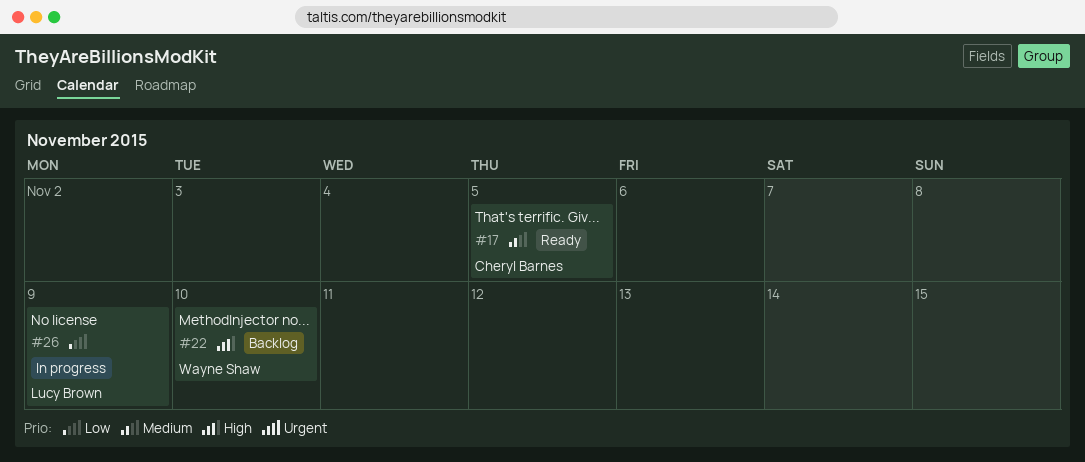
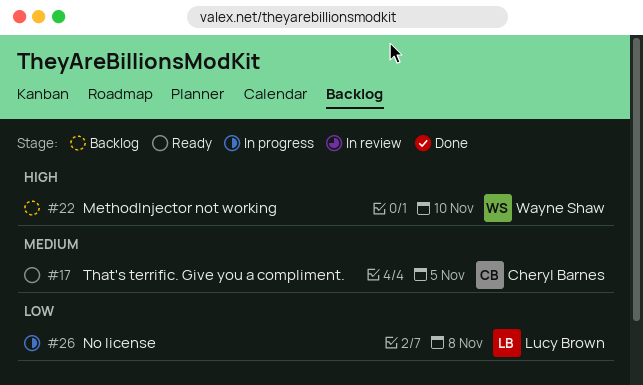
#26, due: Nov 9 -> Nov 8

